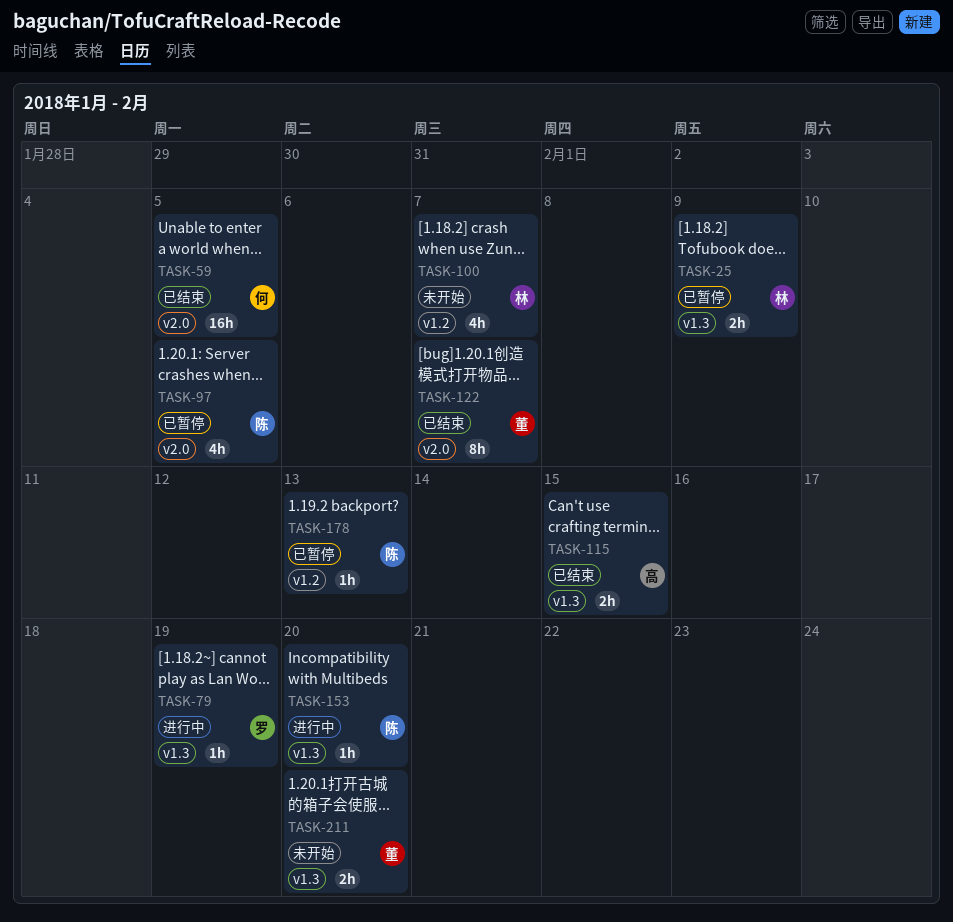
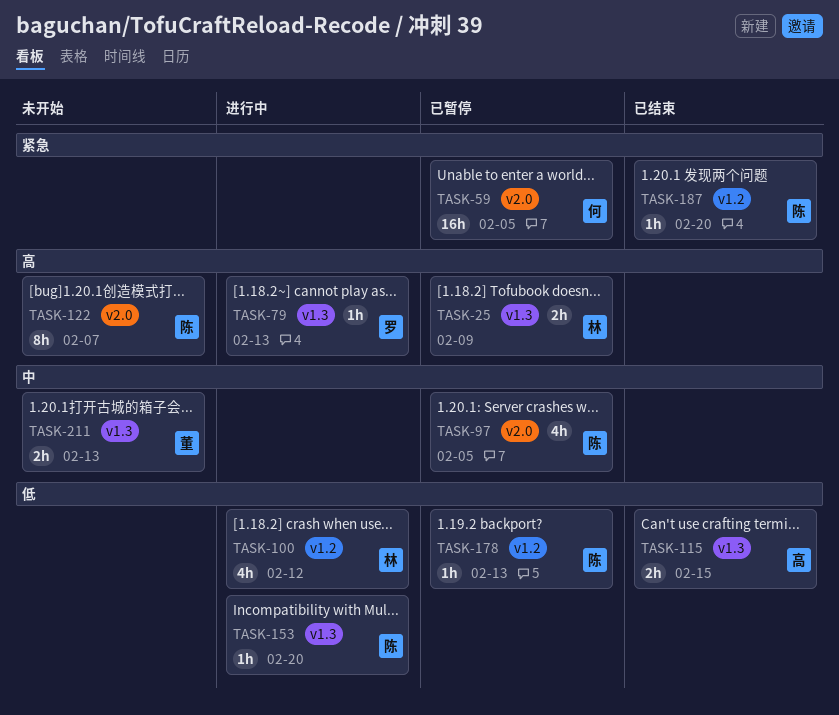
TASK-59, status: 已结束 -> 已暂停
TASK-79, due: Feb 19 -> Feb 13
TASK-100, status: 未开始 -> 进行中
TASK-100, due: Feb 7 -> Feb 12
TASK-122, status: 已结束 -> 未开始
TASK-122, owner: 董 -> 陈
TASK-187: none -> present
TASK-211, due: Feb 20 -> Feb 13

